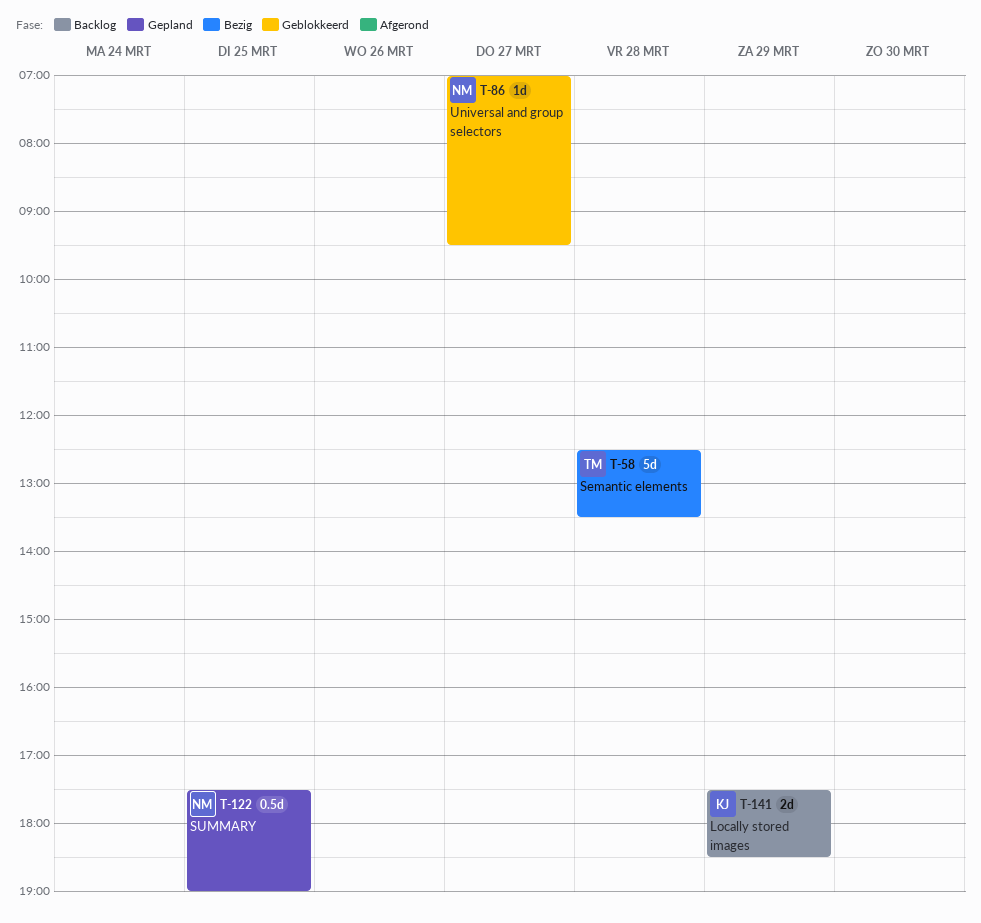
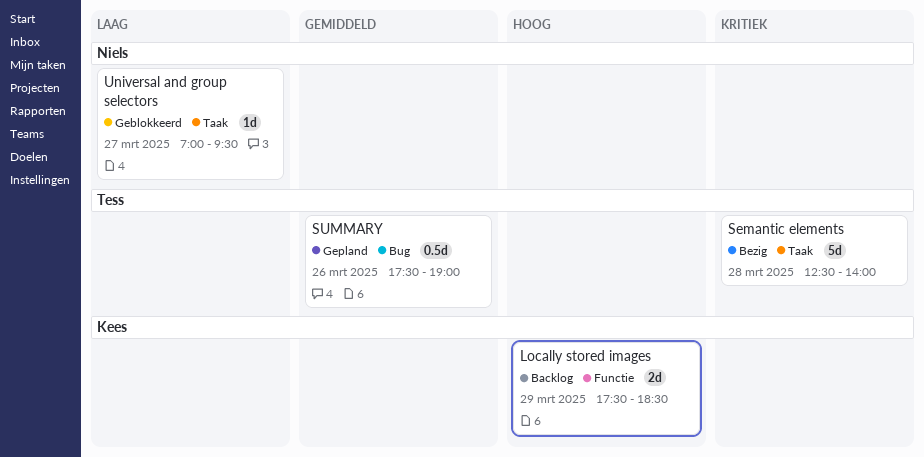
Semantic elements, ends: 13:30 -> 14:00
SUMMARY, owner: Niels -> Tess
SUMMARY, day: Mar 25 -> Mar 26

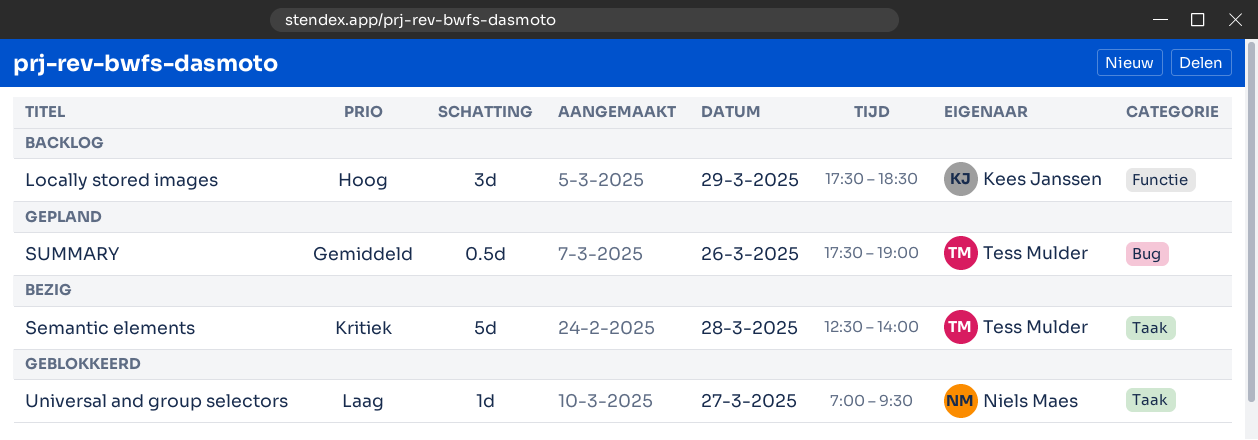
Locally stored images, estimate: 2d -> 3d

